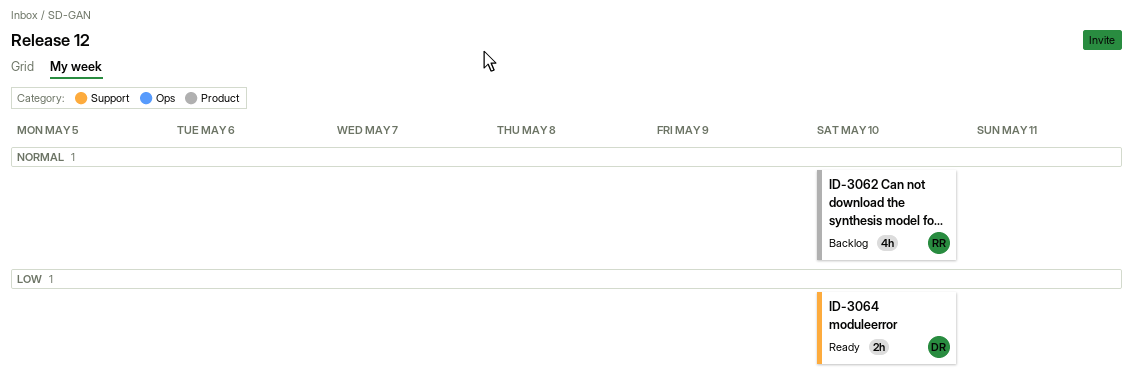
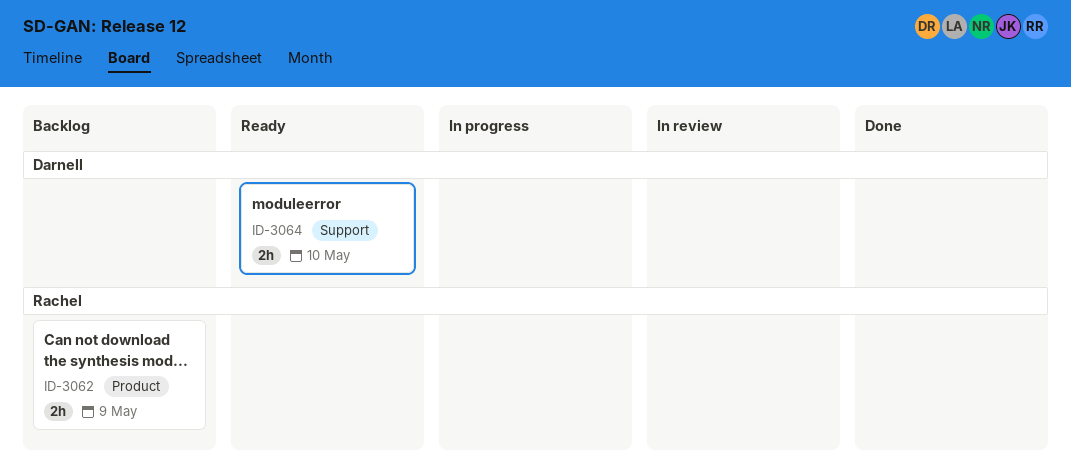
ID-3062, estimate: 4h -> 2h
ID-3062, due: May 10 -> May 9

